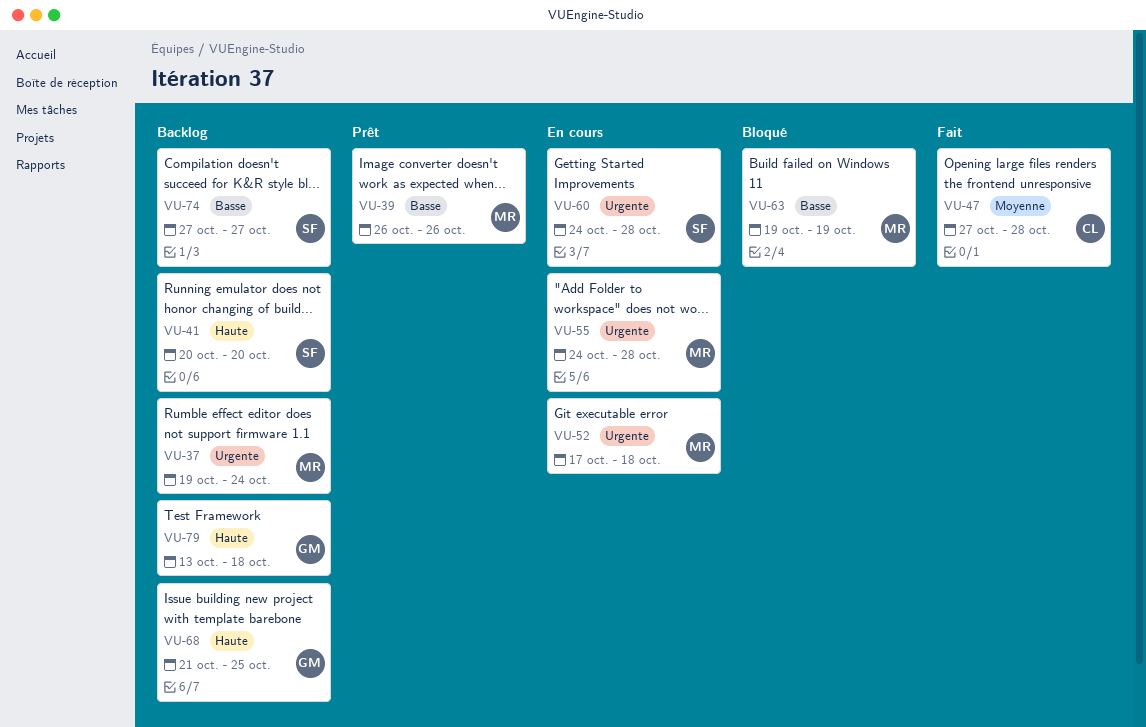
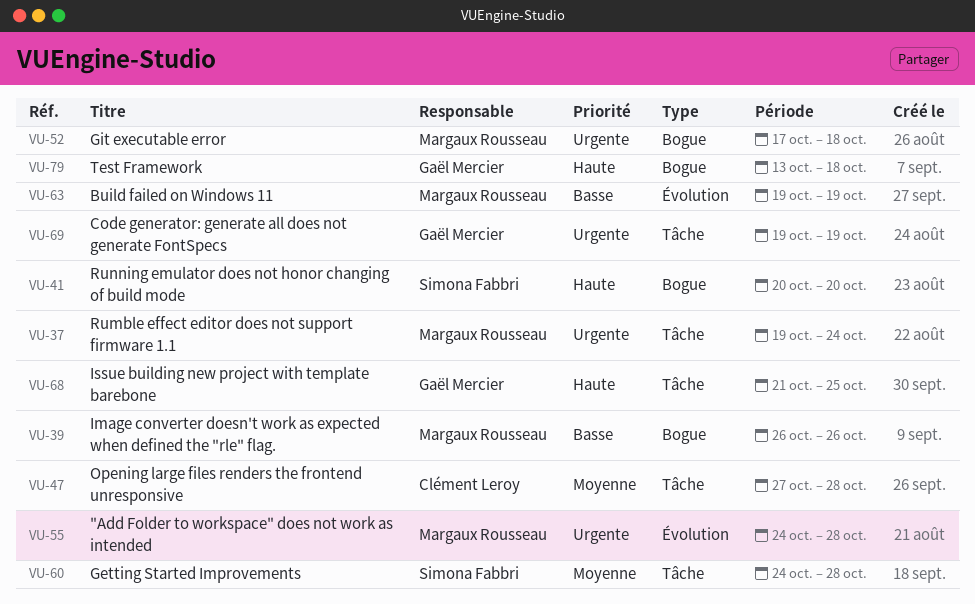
VU-60, priority: Urgente -> Moyenne
VU-69: none -> present
VU-74: present -> none

